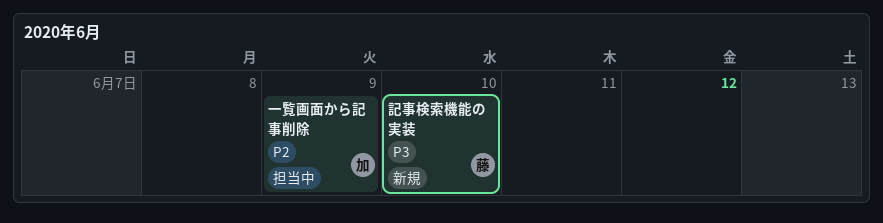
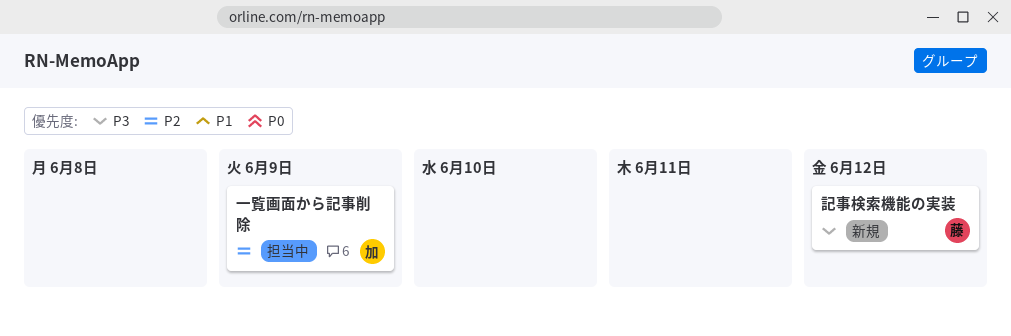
記事検索機能の実装, due: Jun 10 -> Jun 12

